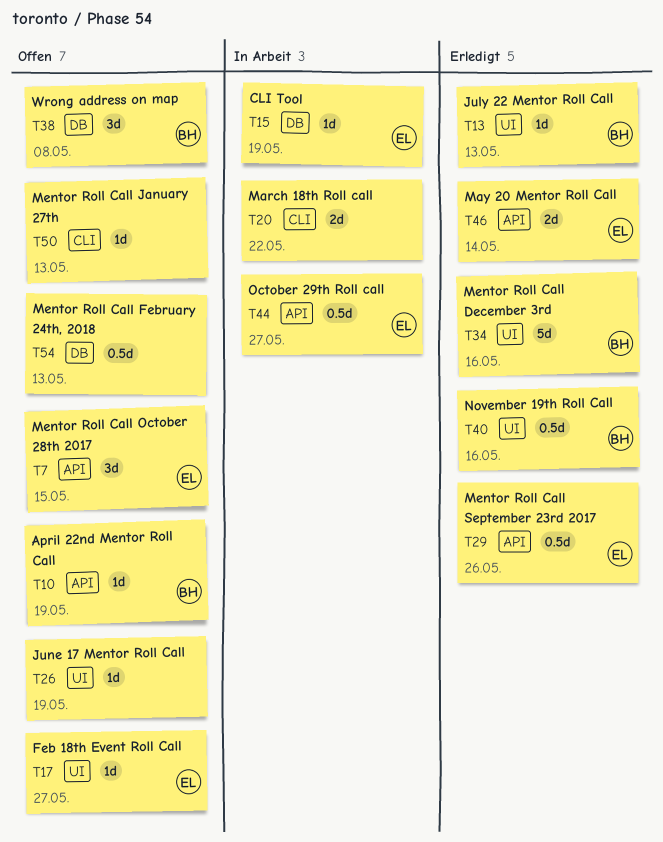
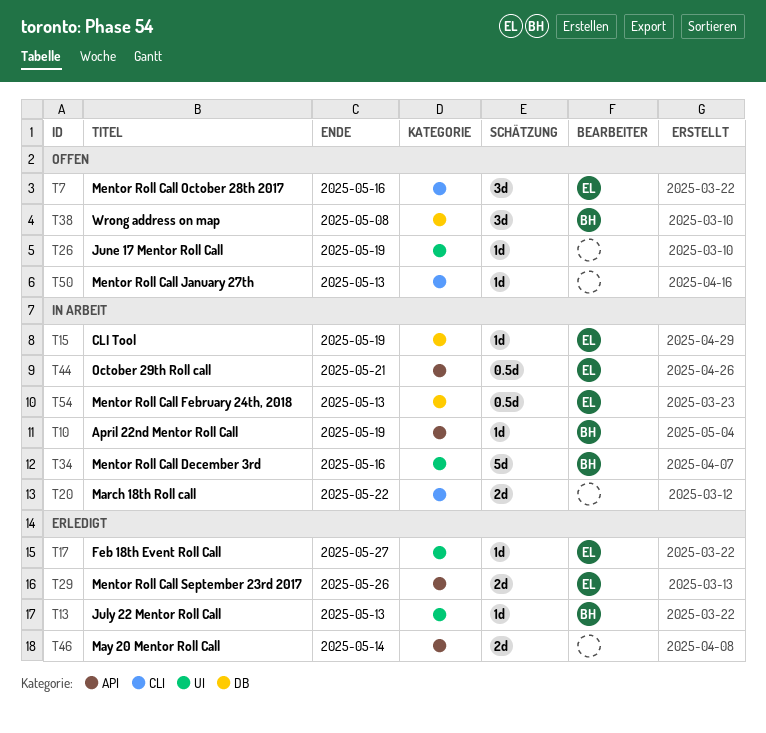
T7, label: API -> CLI
T7, due: May 15 -> May 16
T10, status: Offen -> In Arbeit
T17, status: Offen -> Erledigt
T29, estimate: 0.5d -> 2d
T34, status: Erledigt -> In Arbeit
T40: present -> none
T44, due: May 27 -> May 21
T46, owner: EL -> none
T54, status: Offen -> In Arbeit
T54, owner: none -> EL

